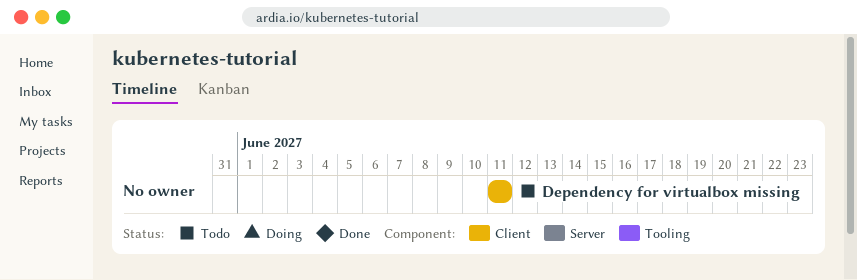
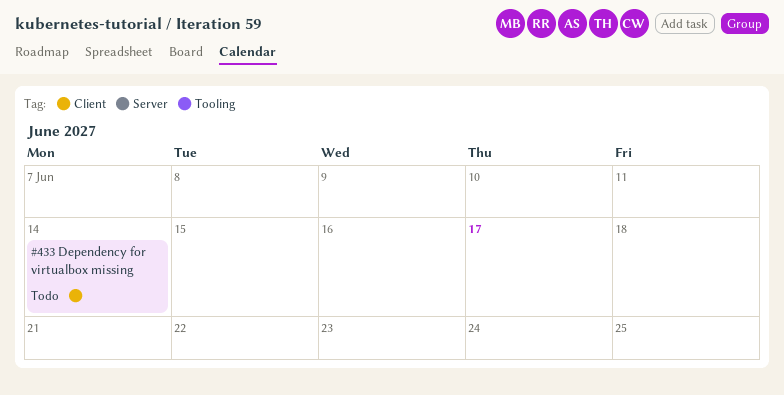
Dependency for virtualbox missing, due: Jun 11 -> Jun 14

